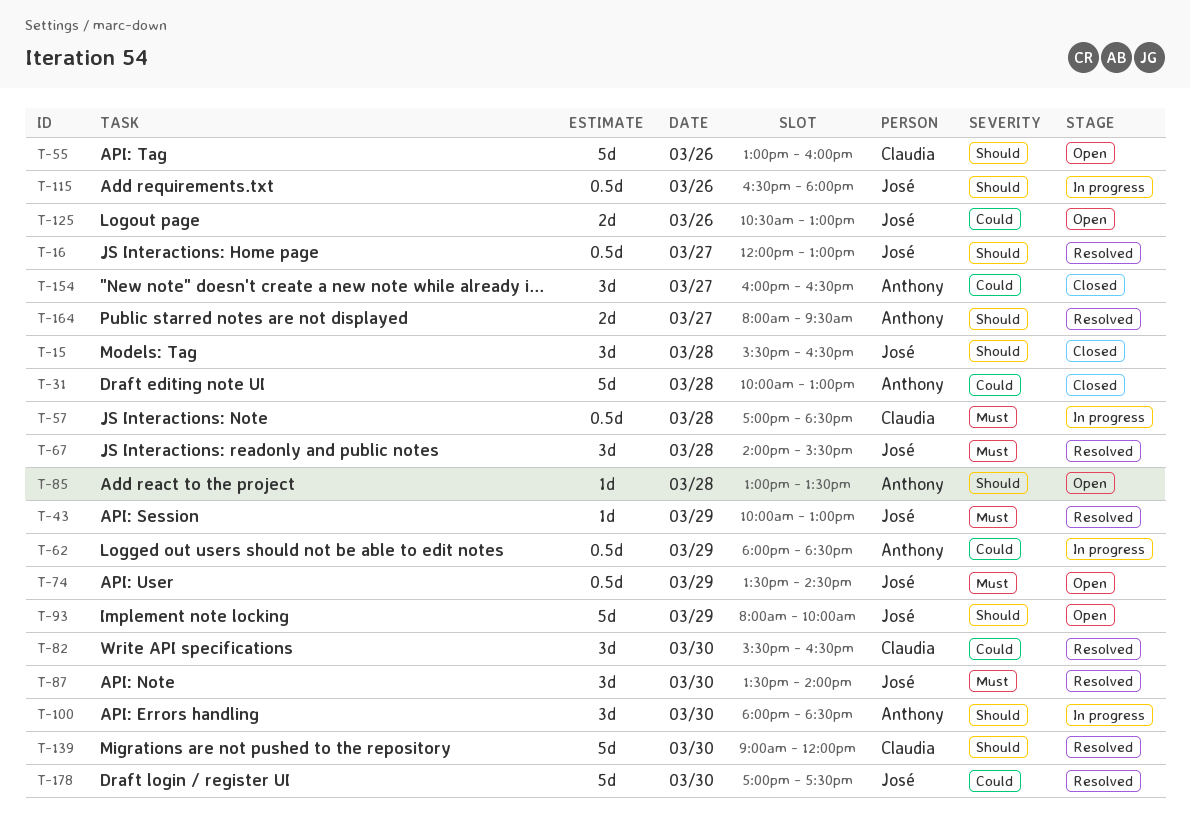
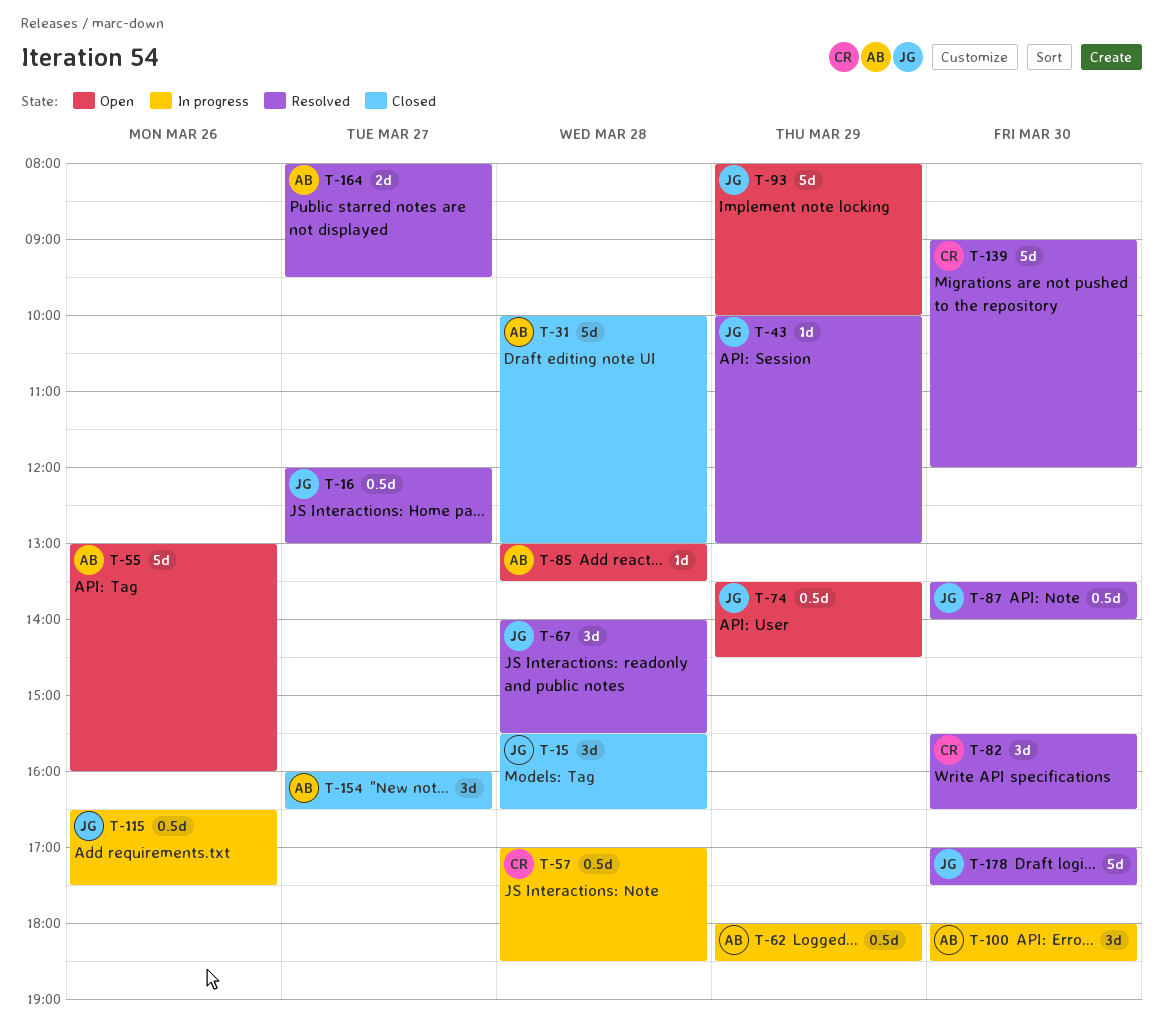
T-55, owner: Claudia -> Anthony
T-87, estimate: 3d -> 0.5d
T-115, ends: 18:00 -> 17:30
T-125: present -> none

